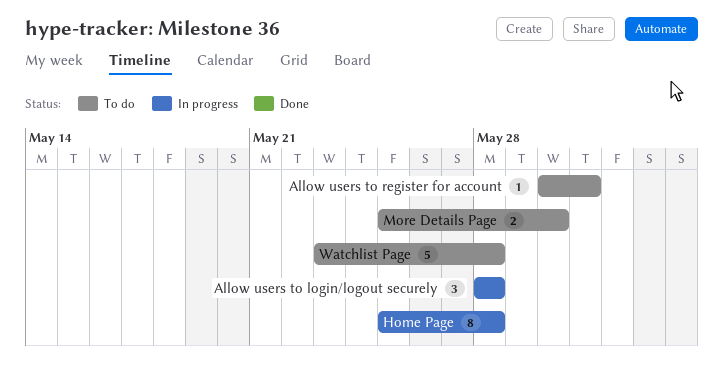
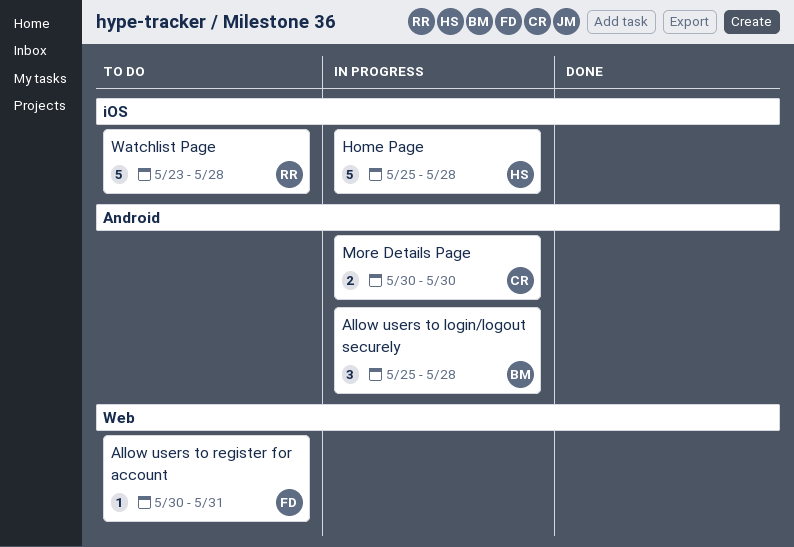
Allow users to login/logout securely, start: May 28 -> May 25
Home Page, estimate: 8 -> 5
More Details Page, status: To do -> In progress
More Details Page, start: May 25 -> May 30

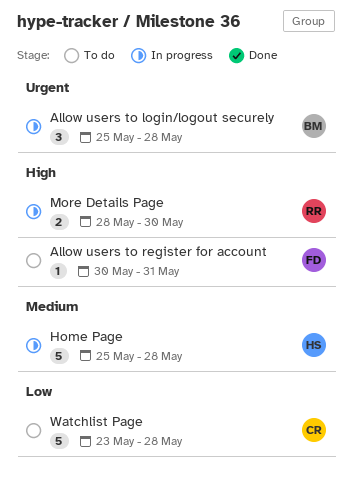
More Details Page, owner: CR -> RR
More Details Page, start: May 30 -> May 28
Watchlist Page, owner: RR -> CR

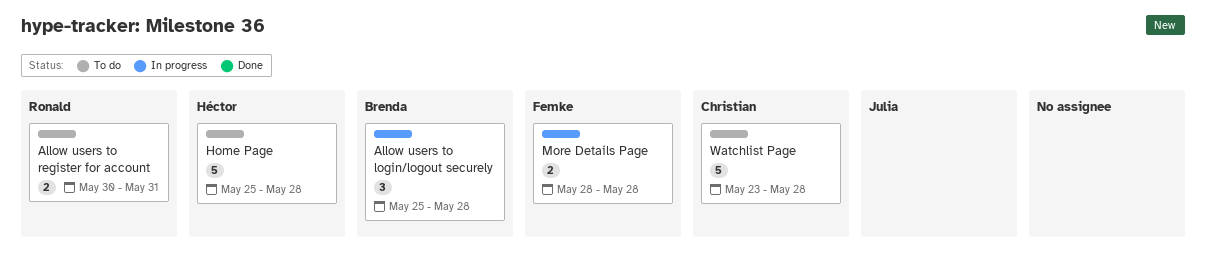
Allow users to register for account, owner: Femke -> Ronald
Allow users to register for account, estimate: 1 -> 2
Home Page, status: In progress -> To do
More Details Page, owner: Ronald -> Femke
More Details Page, due: May 30 -> May 28

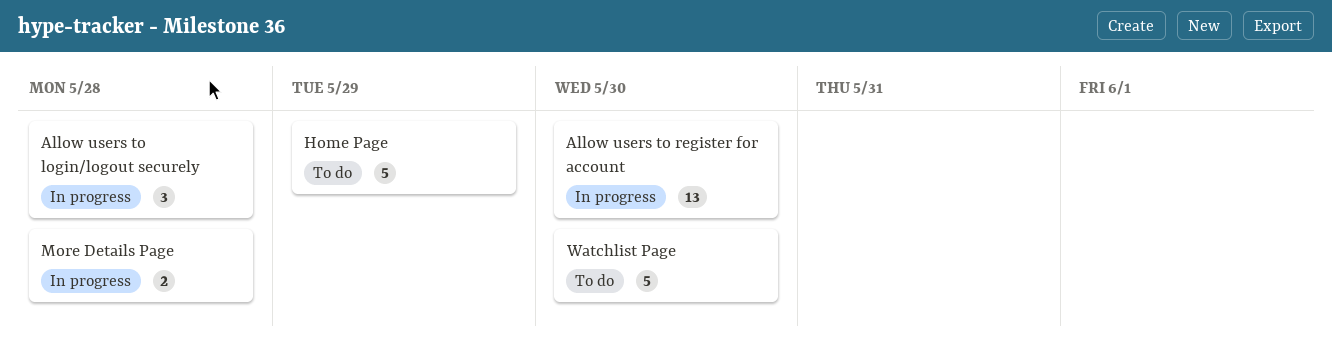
Allow users to register for account, status: To do -> In progress
Allow users to register for account, estimate: 2 -> 13
Allow users to register for account, due: May 31 -> May 30
Home Page, due: May 28 -> May 29
Watchlist Page, due: May 28 -> May 30

